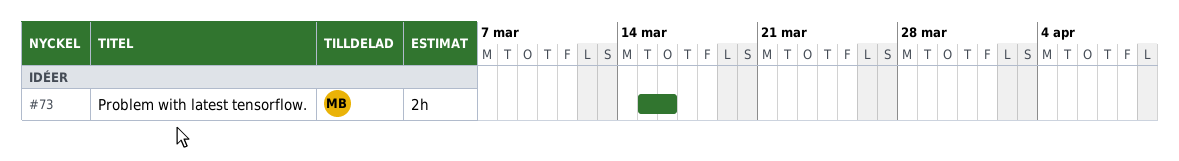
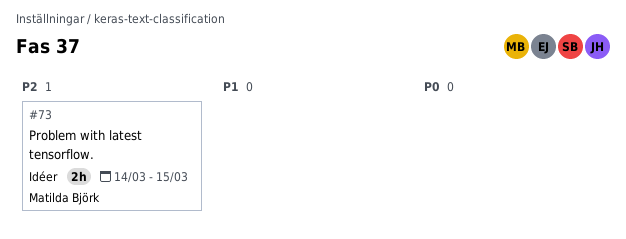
#73, start: Mar 15 -> Mar 14
#73, due: Mar 16 -> Mar 15

